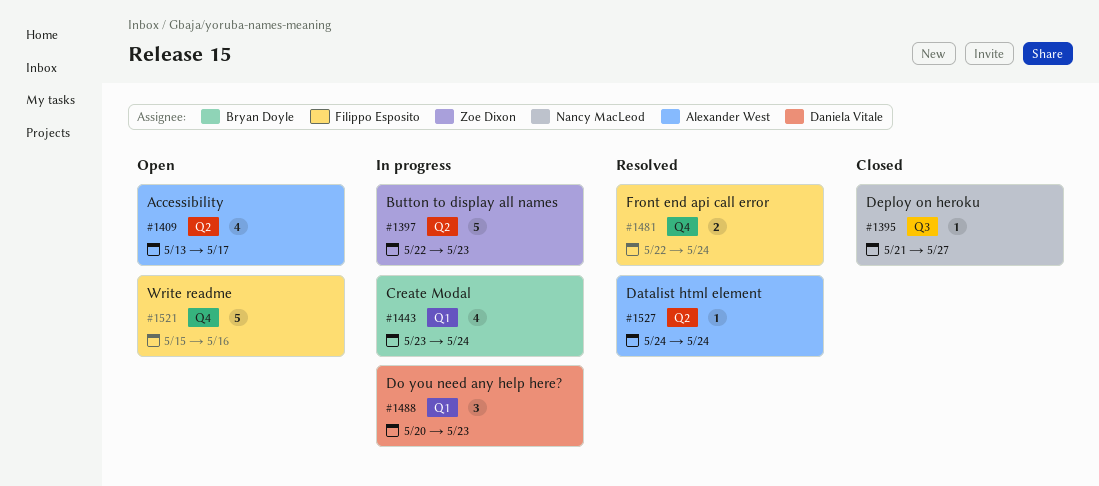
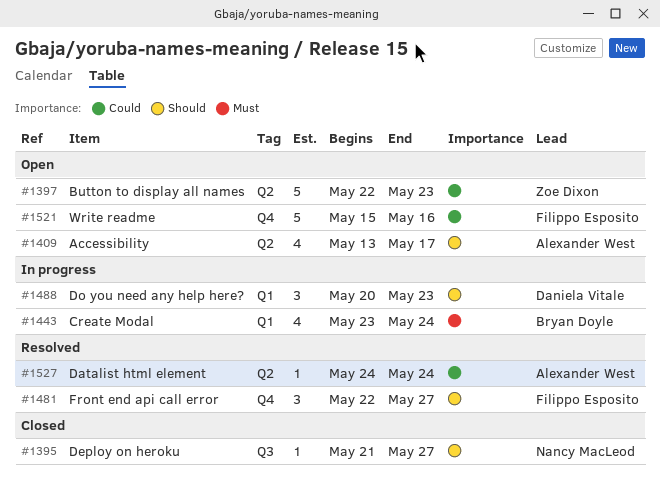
#1397, status: In progress -> Open
#1481, estimate: 2 -> 3
#1481, due: May 24 -> May 27

